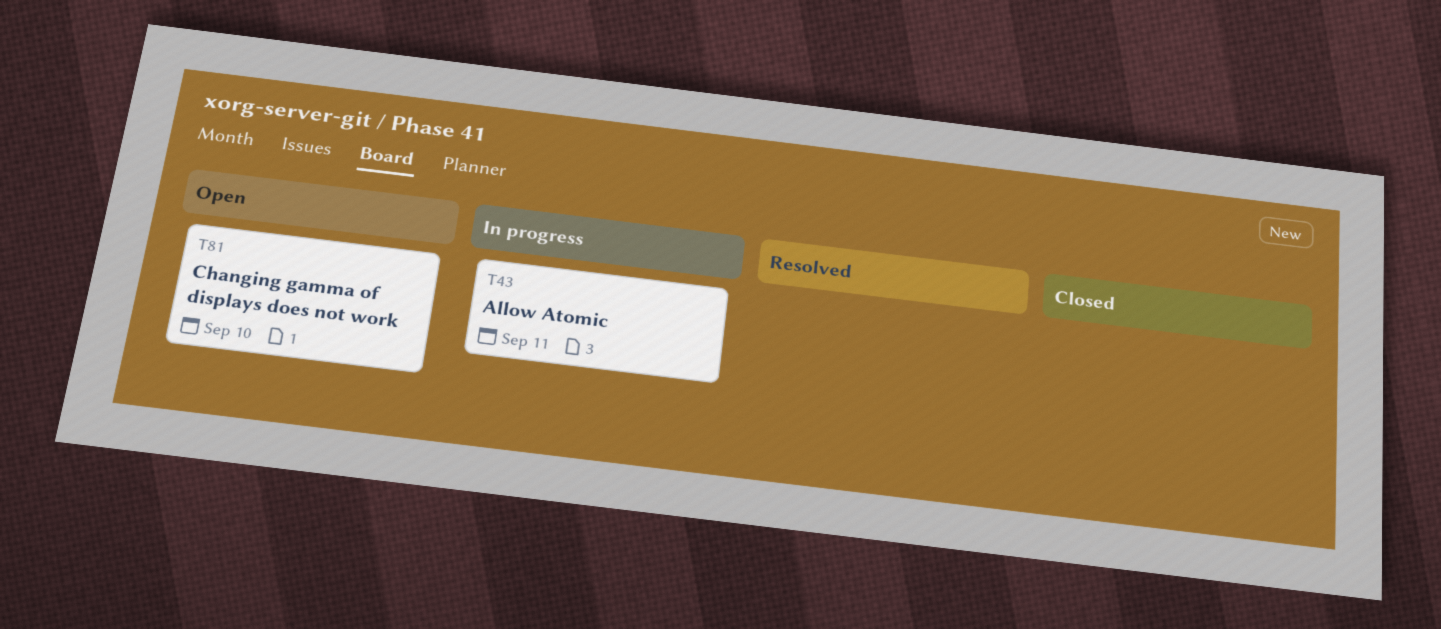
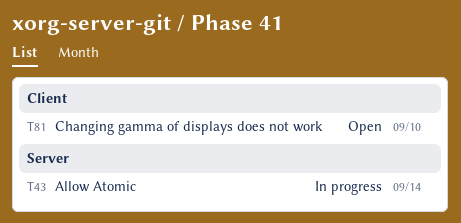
T43, due: Sep 11 -> Sep 14

